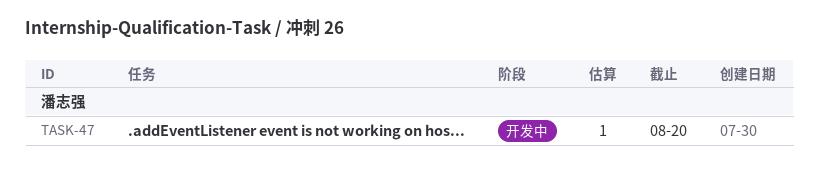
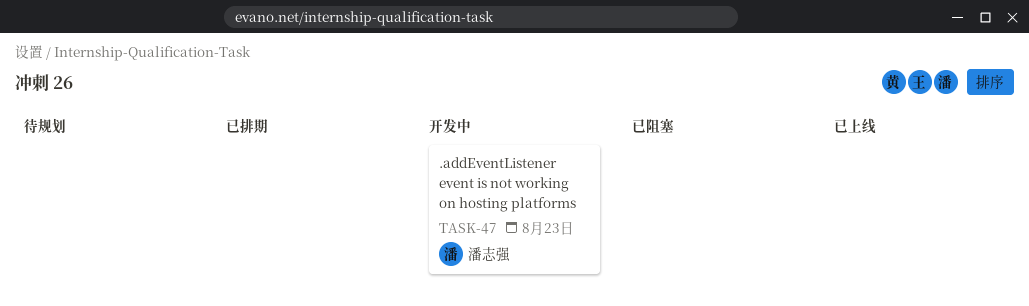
TASK-47, due: Aug 20 -> Aug 23

